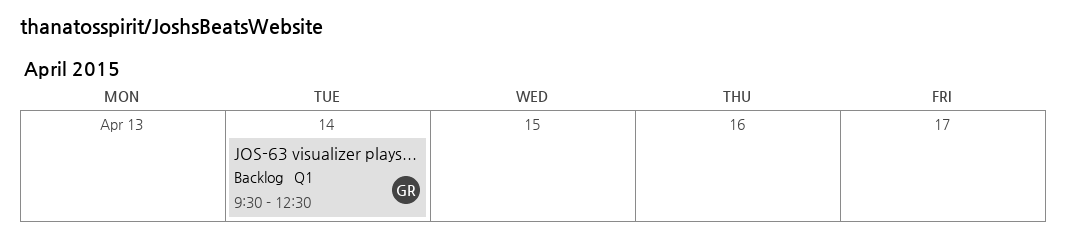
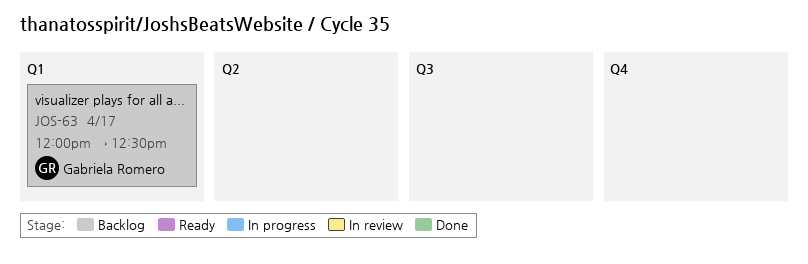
JOS-63, day: Apr 14 -> Apr 17
JOS-63, begins: 09:30 -> 12:00

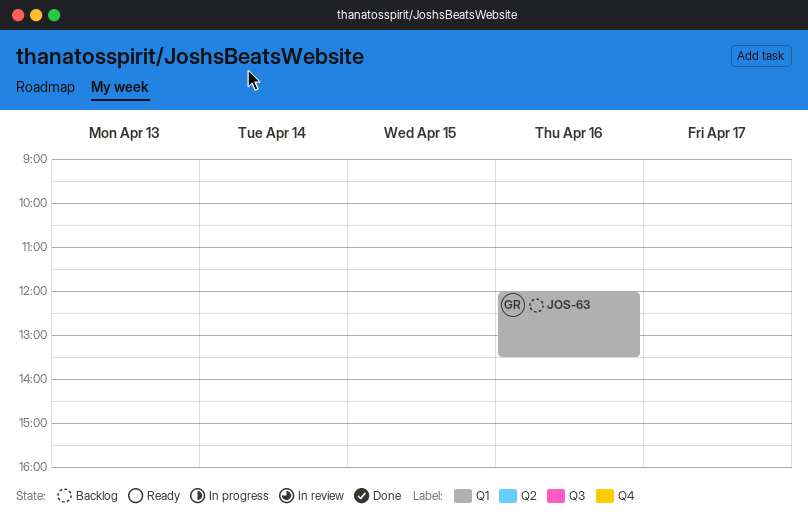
JOS-63, day: Apr 17 -> Apr 16
JOS-63, ends: 12:30 -> 13:30

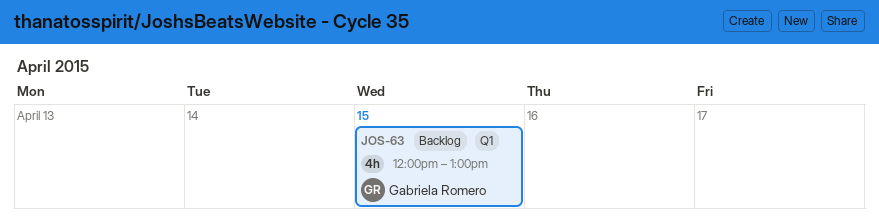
JOS-63, day: Apr 16 -> Apr 15
JOS-63, ends: 13:30 -> 13:00

